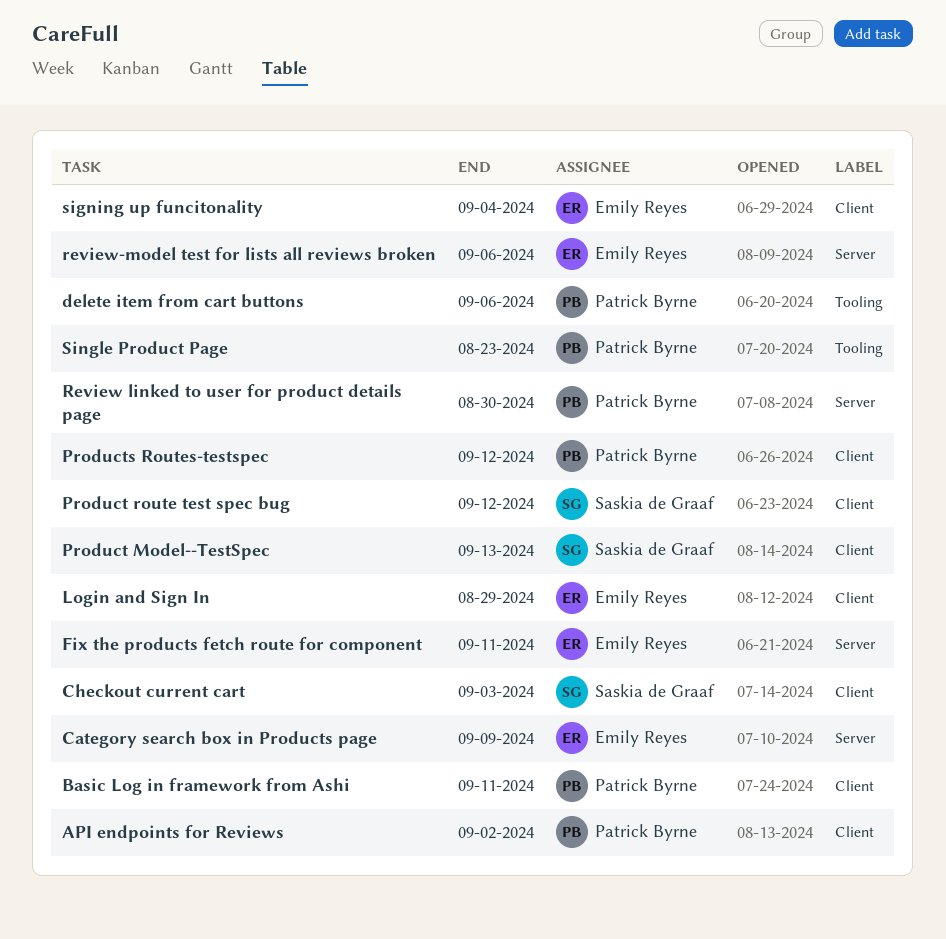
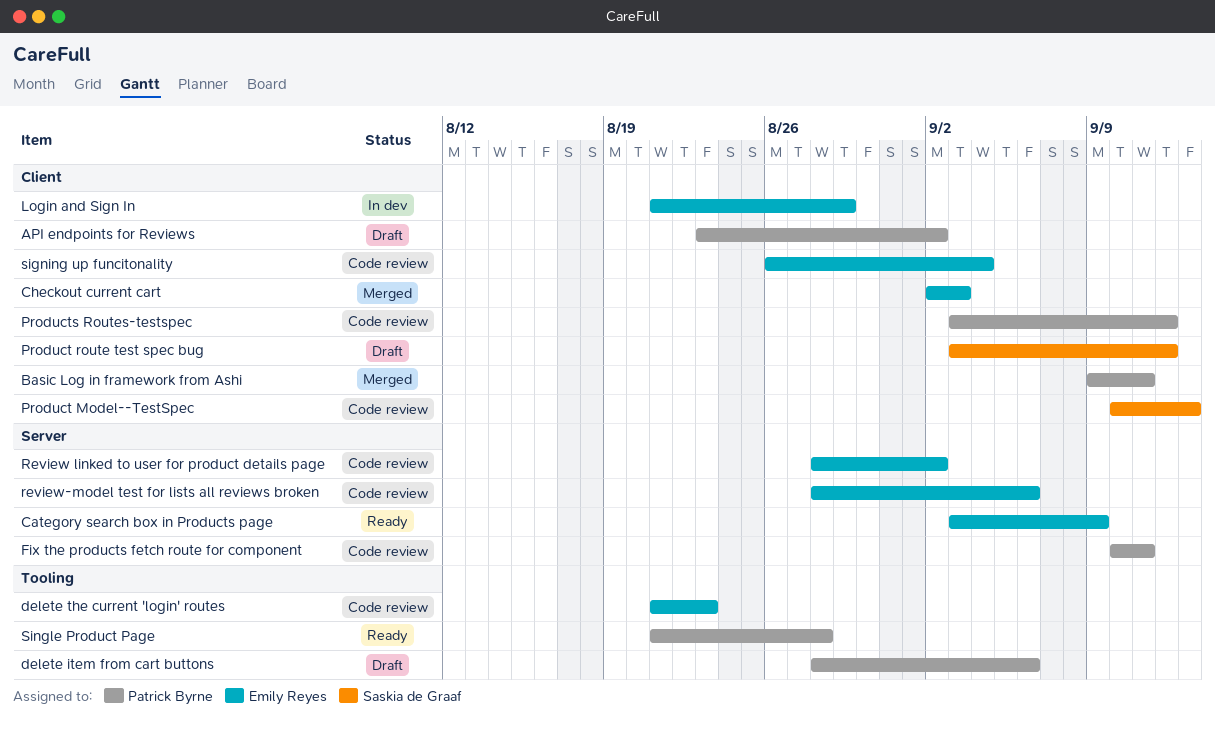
Checkout current cart, owner: Saskia de Graaf -> Emily Reyes
delete the current 'login' routes: none -> present
Fix the products fetch route for component, owner: Emily Reyes -> Patrick Byrne
Review linked to user for product details page, owner: Patrick Byrne -> Emily Reyes
Review linked to user for product details page, due: Aug 30 -> Sep 2
Single Product Page, due: Aug 23 -> Aug 28

